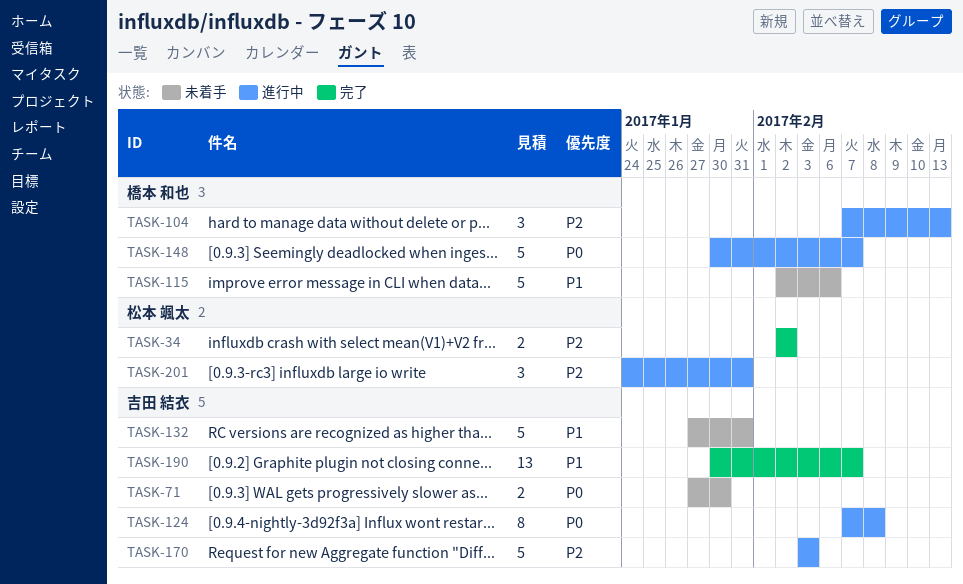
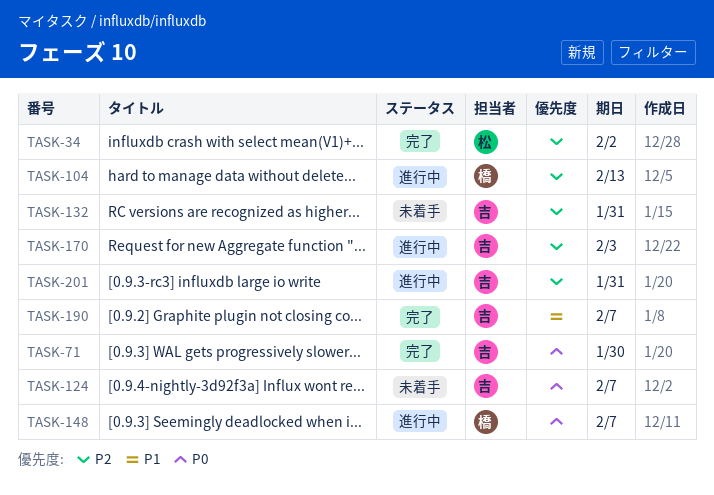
TASK-71, status: 未着手 -> 完了
TASK-115: present -> none
TASK-124, status: 進行中 -> 未着手
TASK-124, due: Feb 8 -> Feb 7
TASK-132, priority: P1 -> P2
TASK-201, owner: 松本 颯太 -> 吉田 結衣

